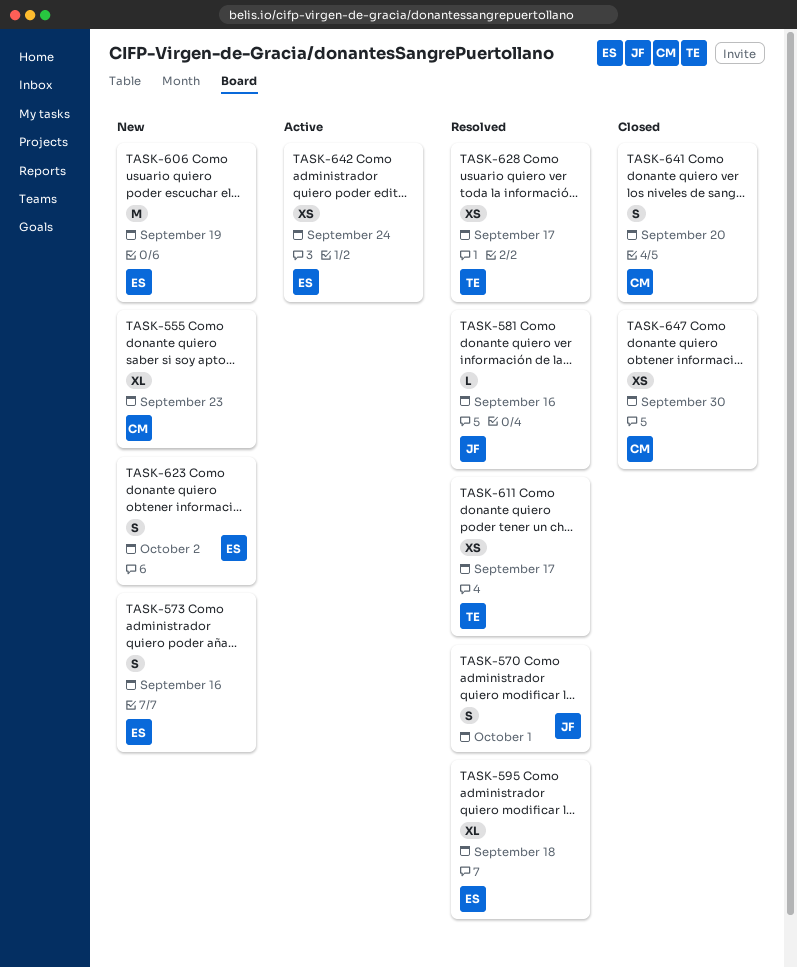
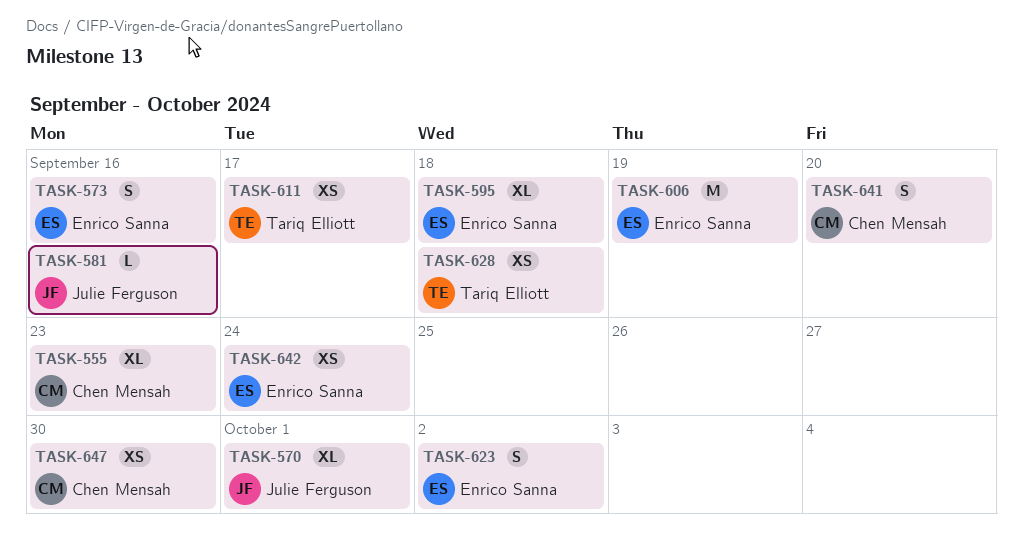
TASK-570, estimate: S -> XL
TASK-628, due: Sep 17 -> Sep 18

